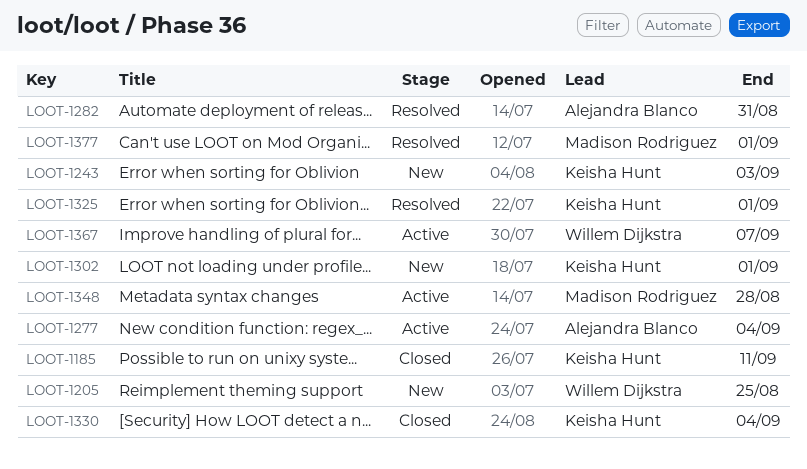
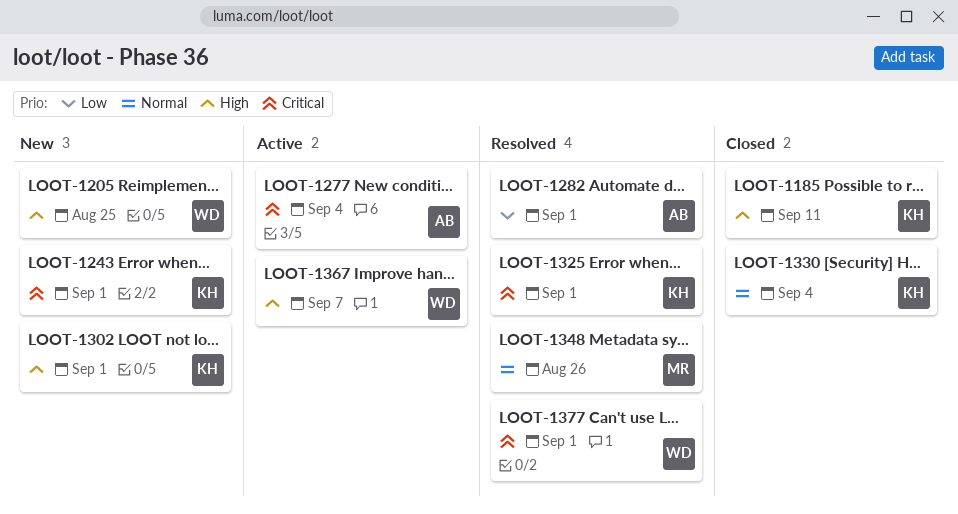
LOOT-1243, due: Sep 3 -> Sep 1
LOOT-1282, due: Aug 31 -> Sep 1
LOOT-1348, status: Active -> Resolved
LOOT-1348, due: Aug 28 -> Aug 26
LOOT-1377, owner: Madison Rodriguez -> Willem Dijkstra

